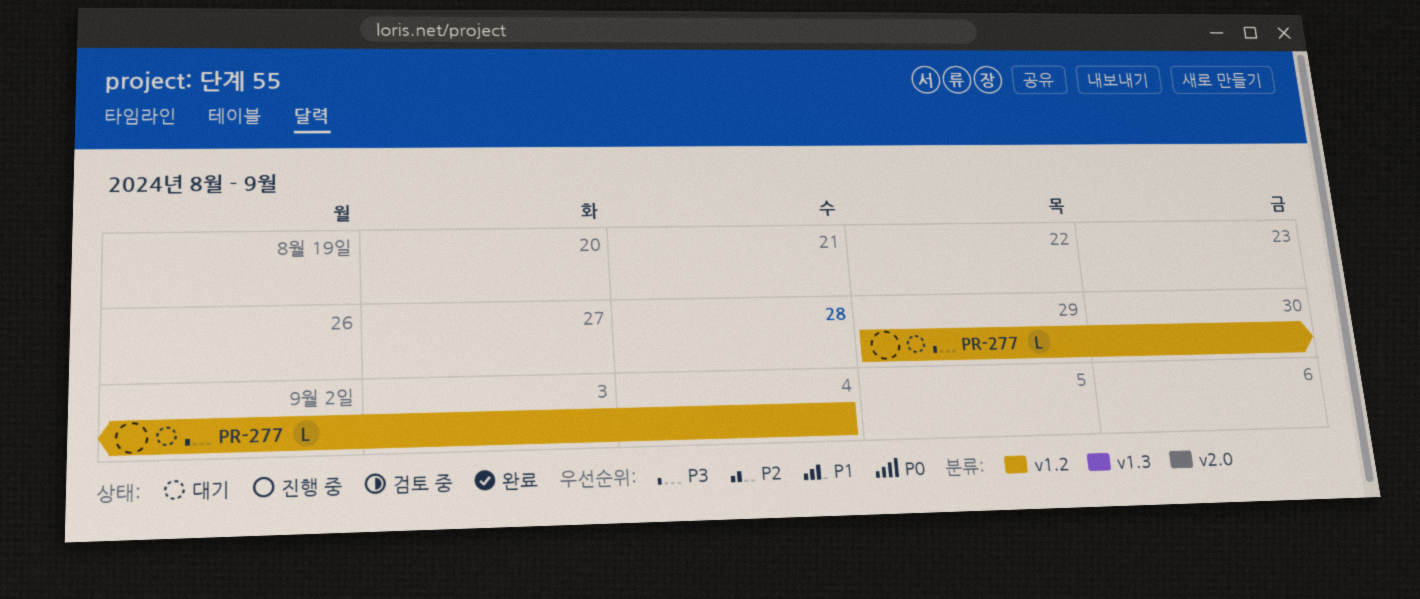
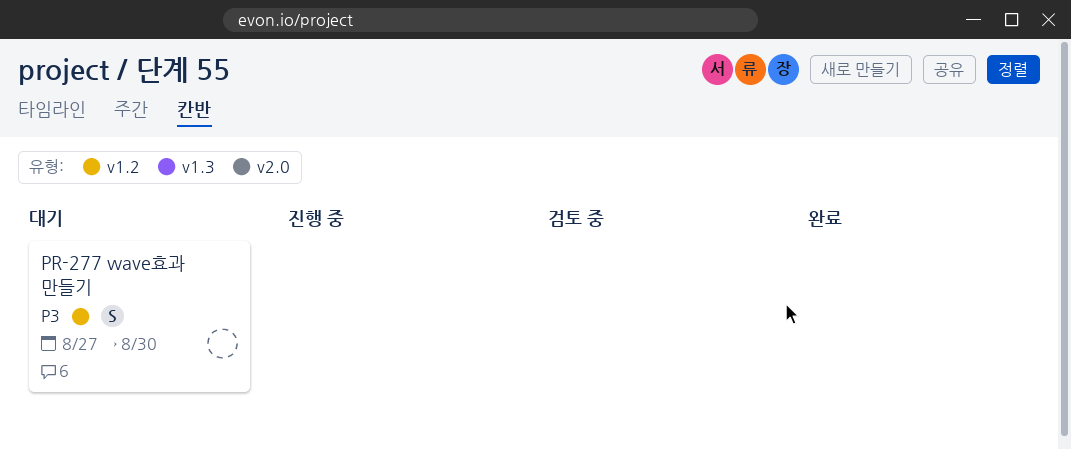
PR-277, estimate: L -> S
PR-277, start: Aug 29 -> Aug 27
PR-277, due: Sep 4 -> Aug 30

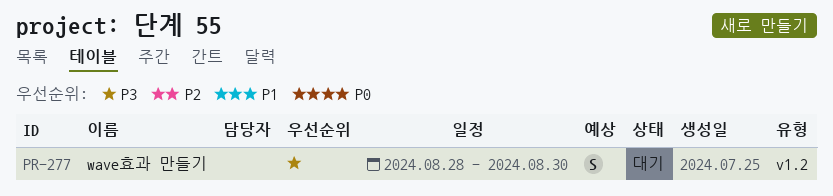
PR-277, start: Aug 27 -> Aug 28

